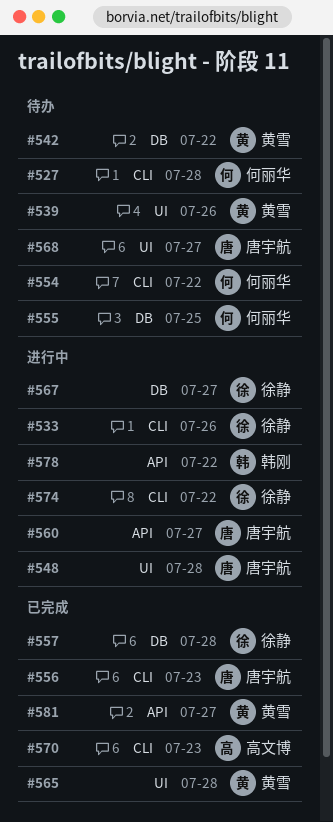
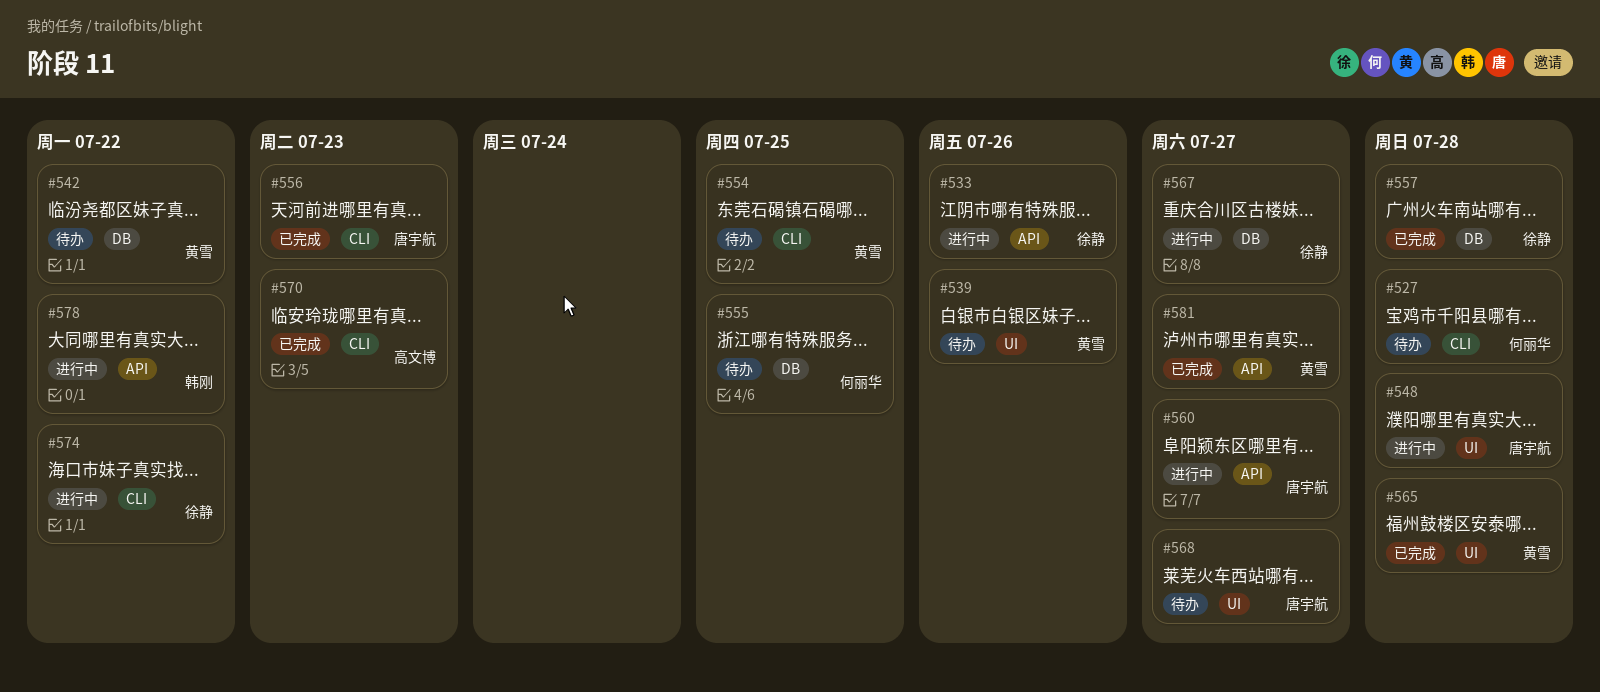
#533, label: CLI -> API
#554, owner: 何丽华 -> 黄雪
#554, due: Jul 22 -> Jul 25

